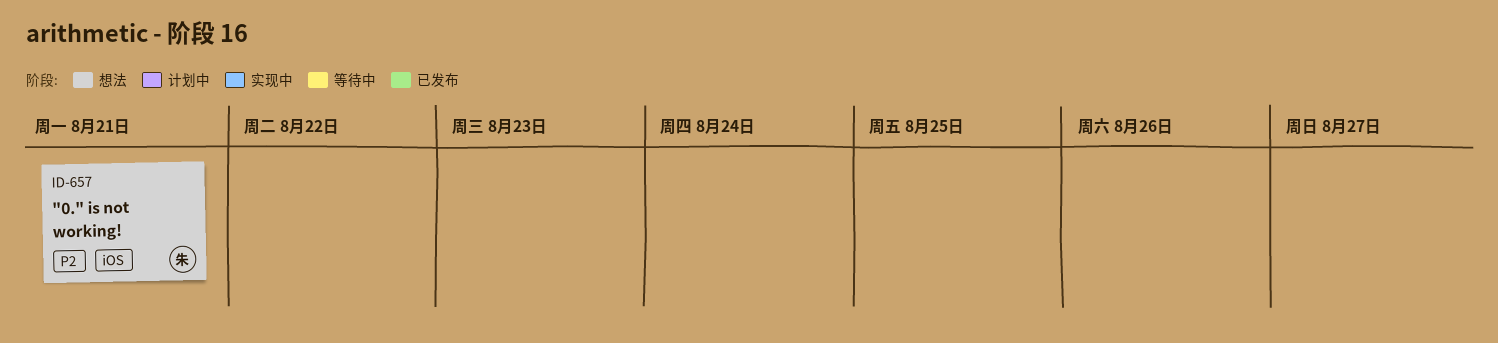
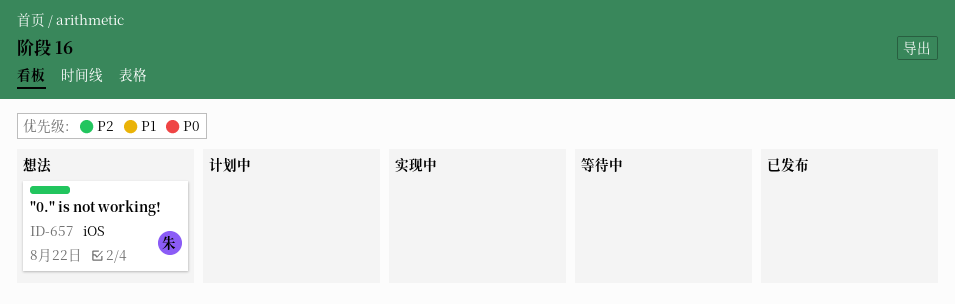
ID-657, due: Aug 21 -> Aug 22

